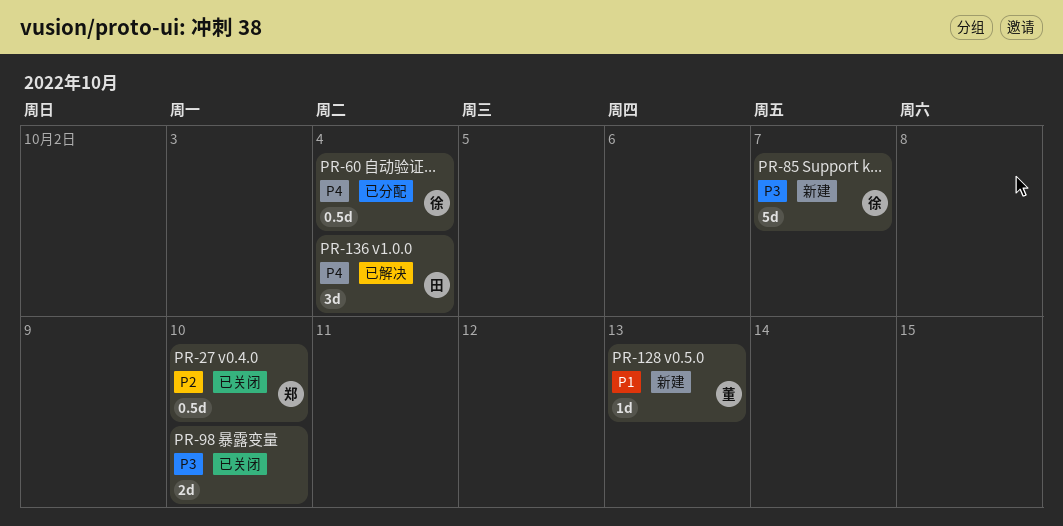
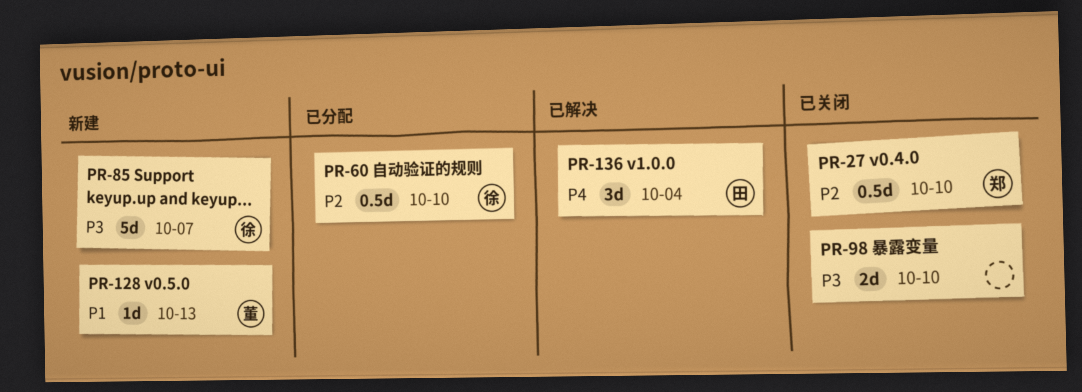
PR-60, priority: P4 -> P2
PR-60, due: Oct 4 -> Oct 10

